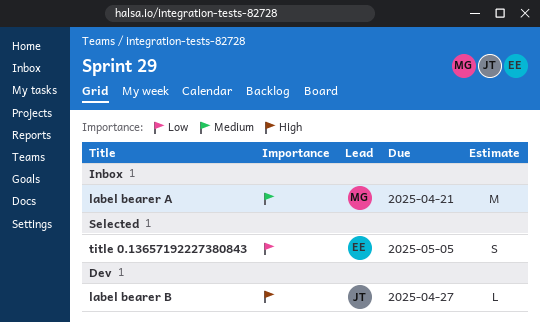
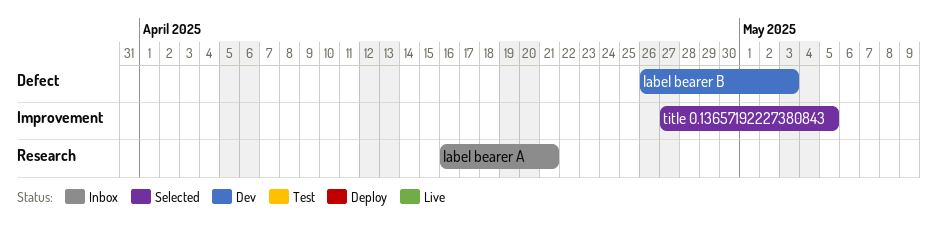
label bearer B, due: Apr 27 -> May 3

